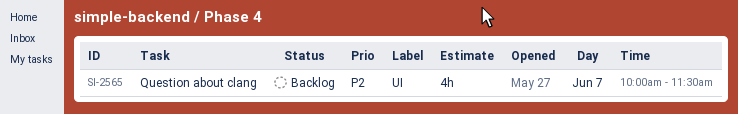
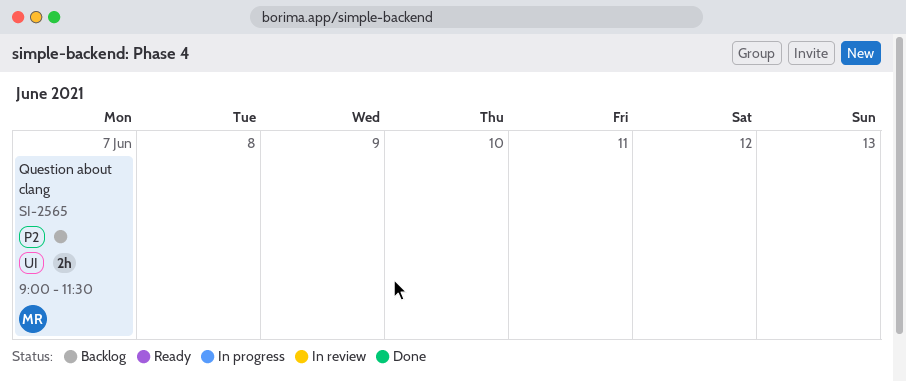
SI-2565, estimate: 4h -> 2h
SI-2565, begins: 10:00 -> 09:00

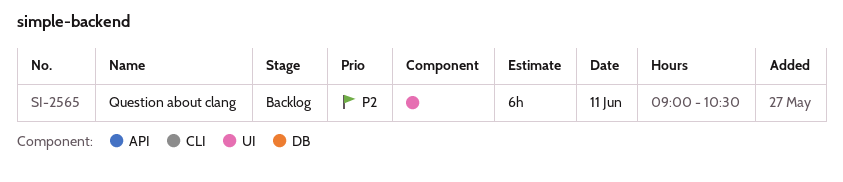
SI-2565, estimate: 2h -> 6h
SI-2565, day: Jun 7 -> Jun 11
SI-2565, ends: 11:30 -> 10:30

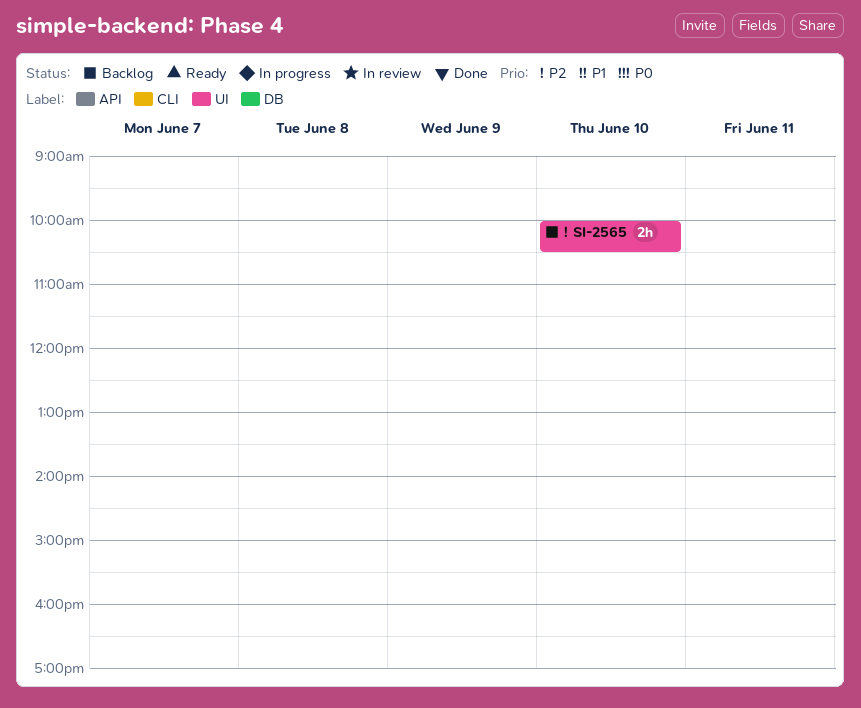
SI-2565, estimate: 6h -> 2h
SI-2565, day: Jun 11 -> Jun 10
SI-2565, begins: 09:00 -> 10:00

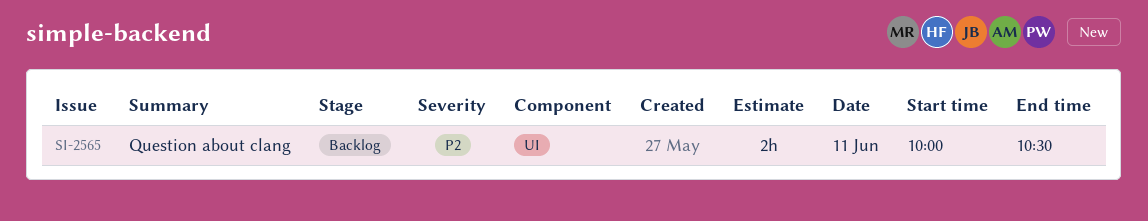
SI-2565, day: Jun 10 -> Jun 11

